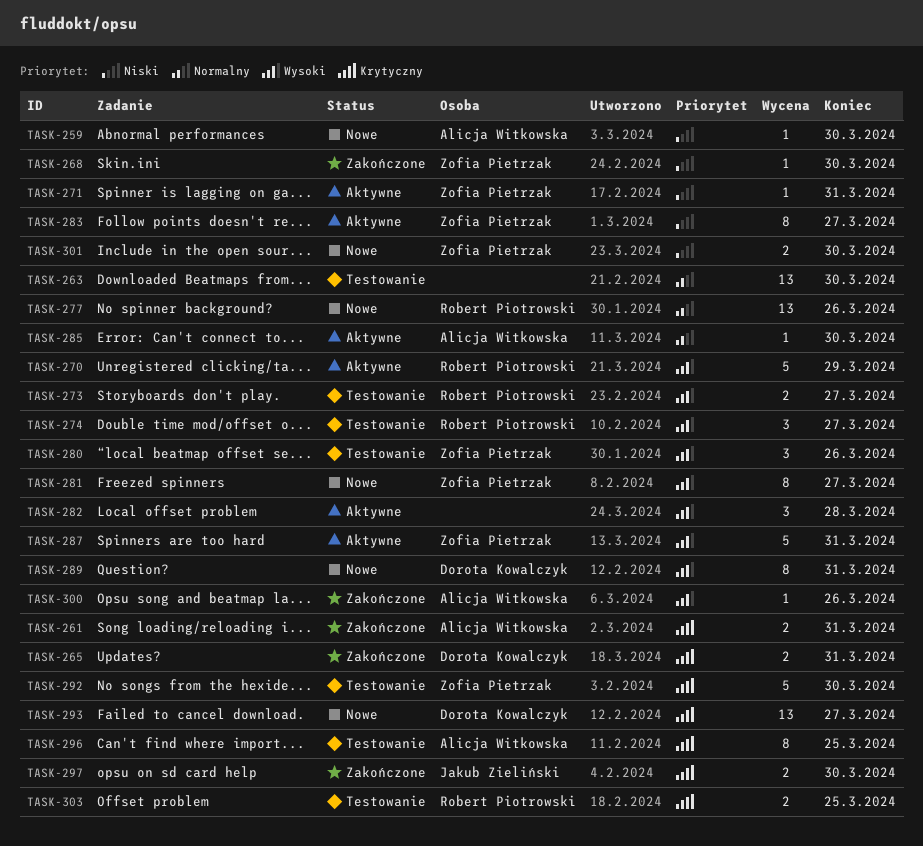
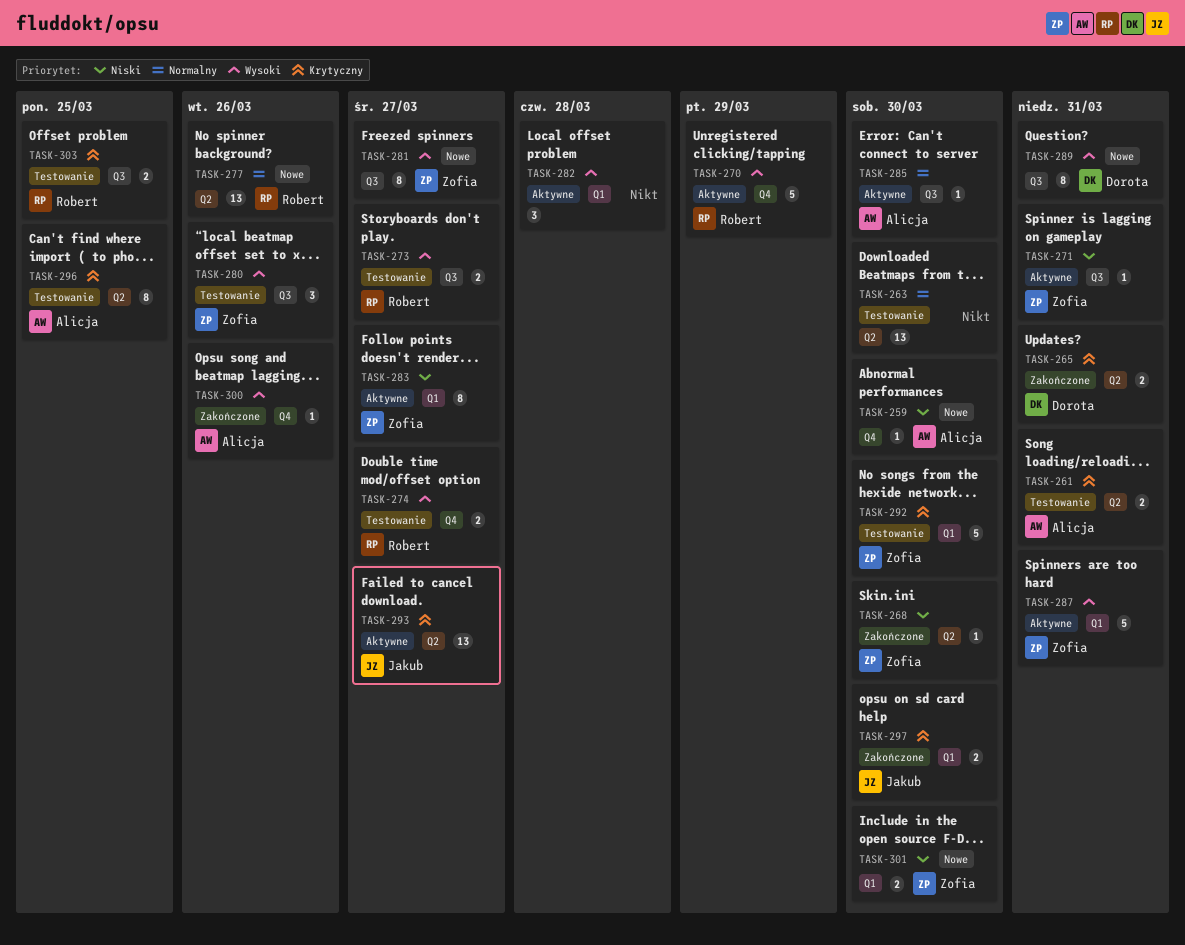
TASK-261, status: Zakończone -> Testowanie
TASK-274, estimate: 3 -> 2
TASK-293, status: Nowe -> Aktywne
TASK-293, owner: Dorota Kowalczyk -> Jakub Zieliński

